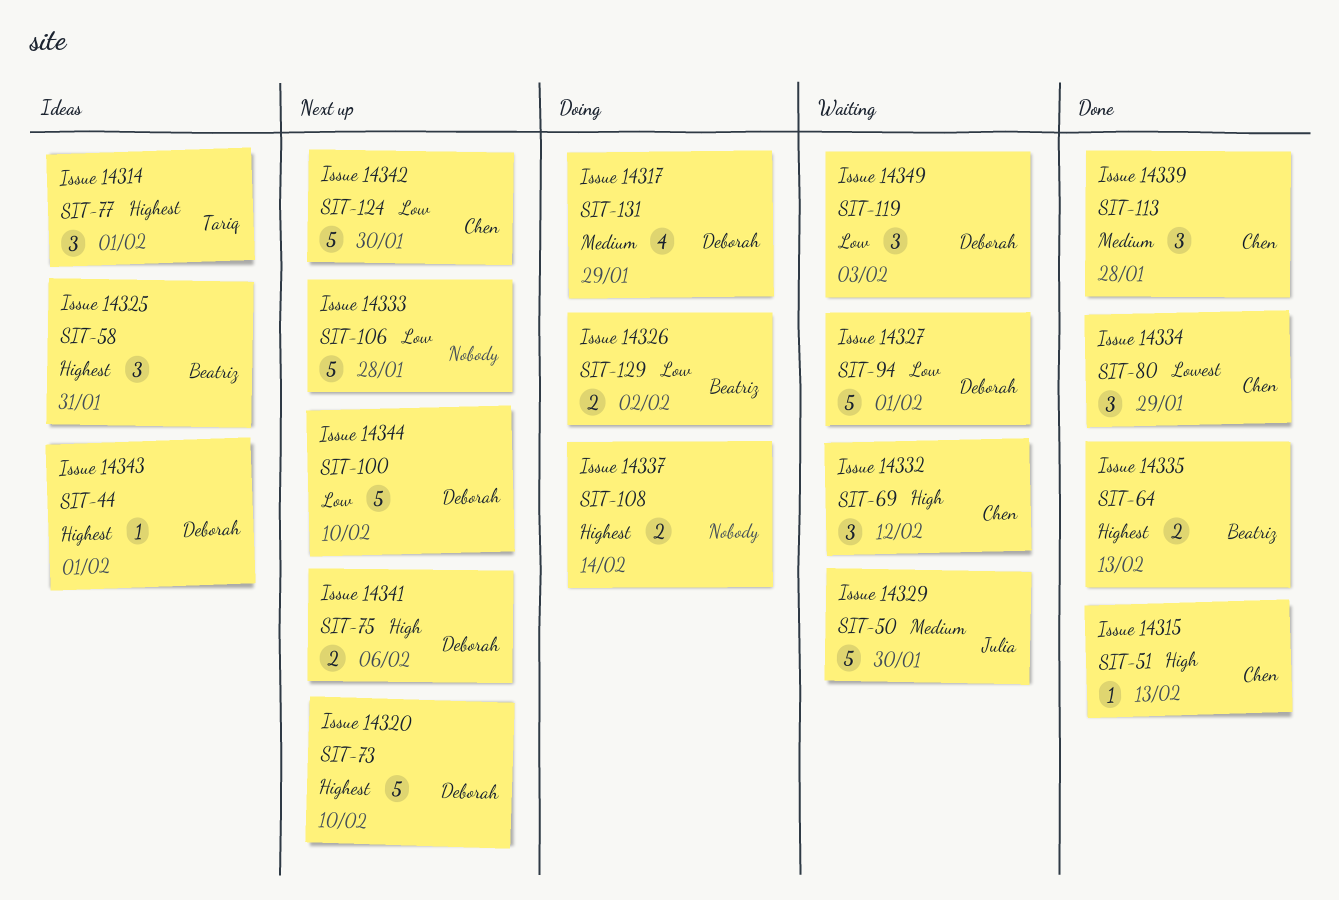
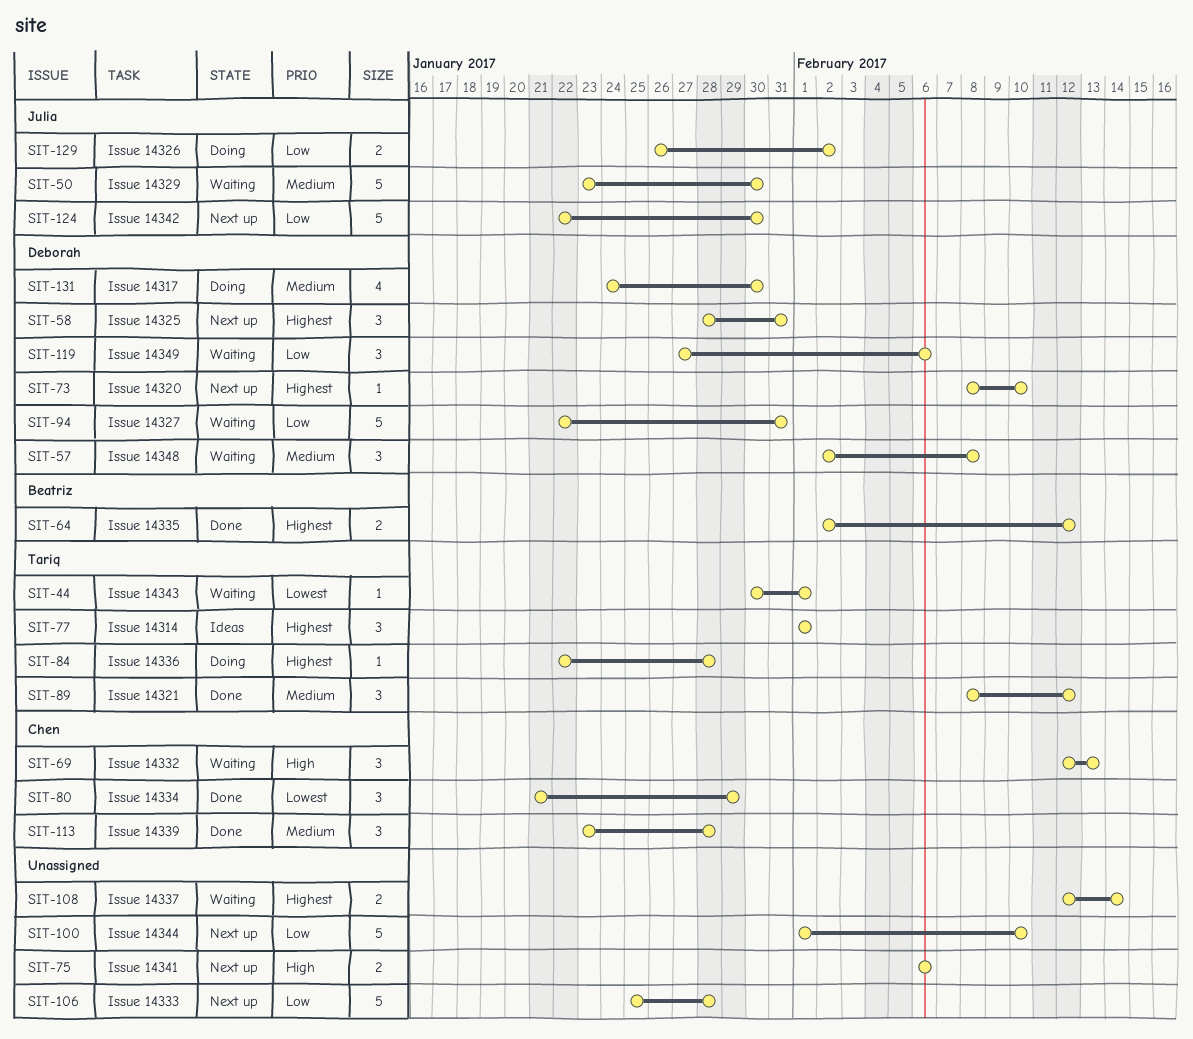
SIT-44, status: Ideas -> Waiting
SIT-44, owner: Deborah -> Tariq
SIT-44, priority: Highest -> Lowest
SIT-51: present -> none
SIT-57: none -> present
SIT-58, status: Ideas -> Next up
SIT-58, owner: Beatriz -> Deborah
SIT-64, due: Feb 13 -> Feb 12
SIT-69, due: Feb 12 -> Feb 13
SIT-73, estimate: 5 -> 1
SIT-75, owner: Deborah -> none
SIT-84: none -> present
SIT-89: none -> present
SIT-94, due: Feb 1 -> Jan 31
SIT-100, owner: Deborah -> none
SIT-108, status: Doing -> Waiting
SIT-119, due: Feb 3 -> Feb 6
SIT-124, owner: Chen -> Julia
SIT-129, owner: Beatriz -> Julia
SIT-131, due: Jan 29 -> Jan 30

